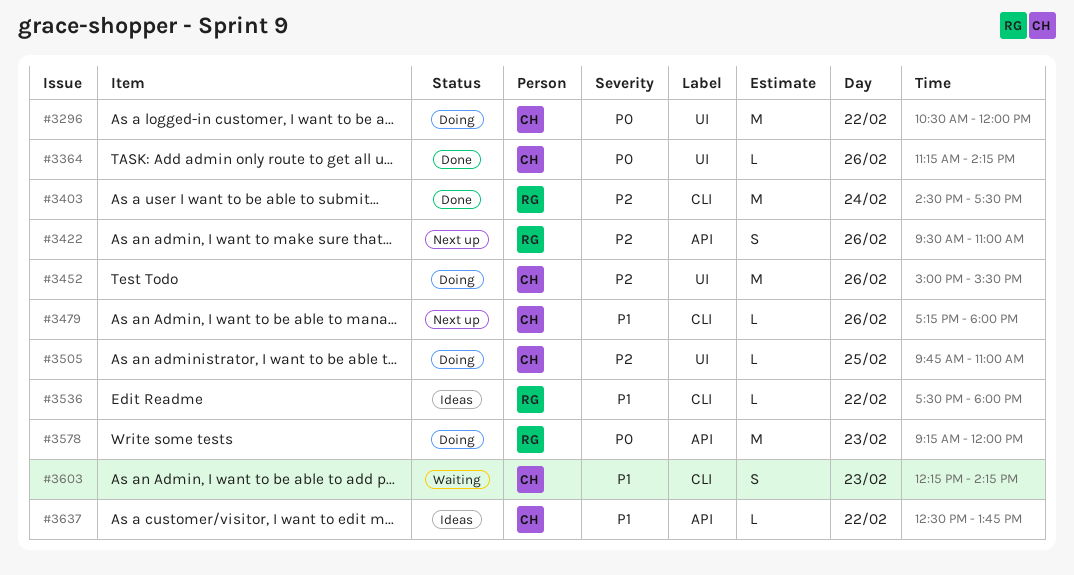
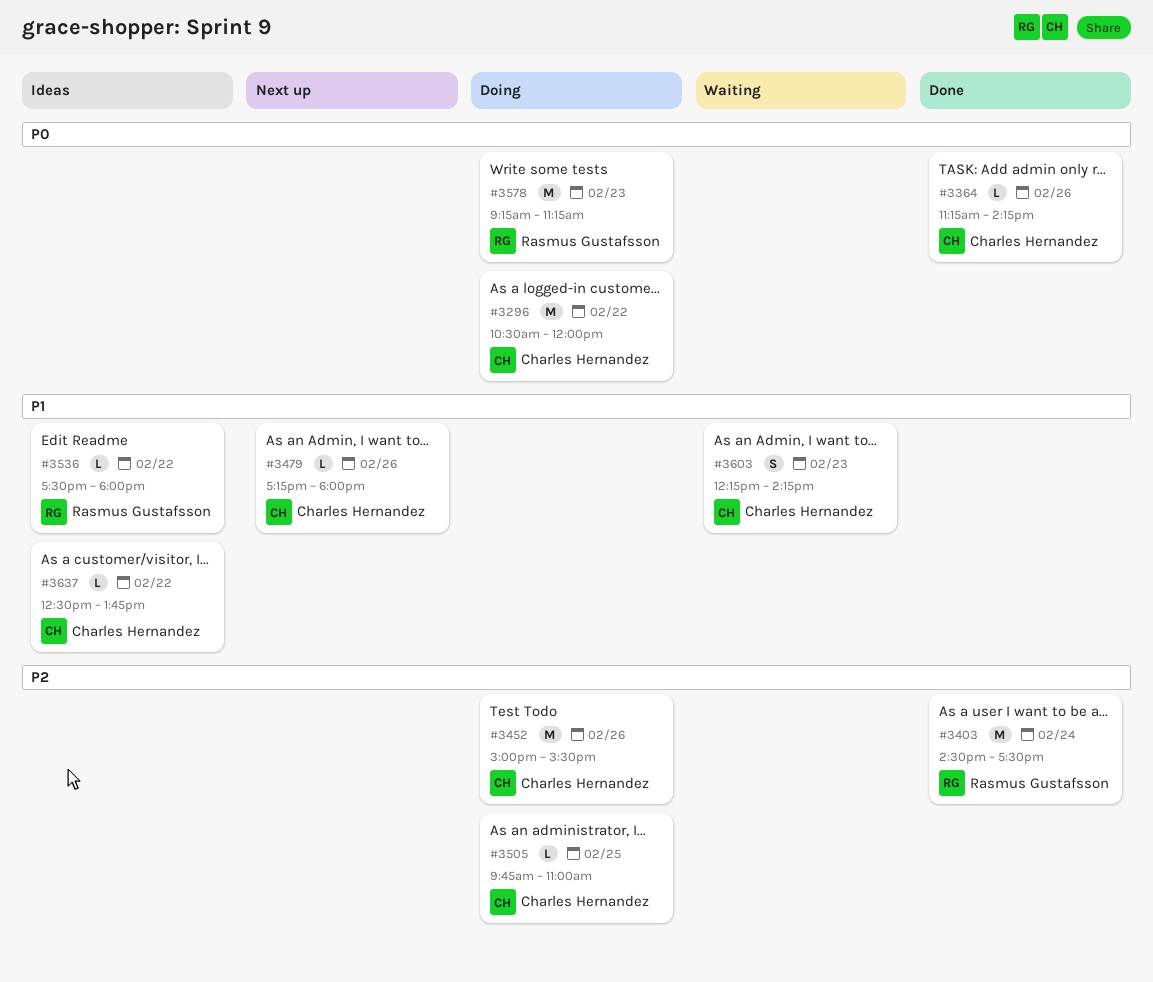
#3422: present -> none
#3578, ends: 12:00 -> 11:15

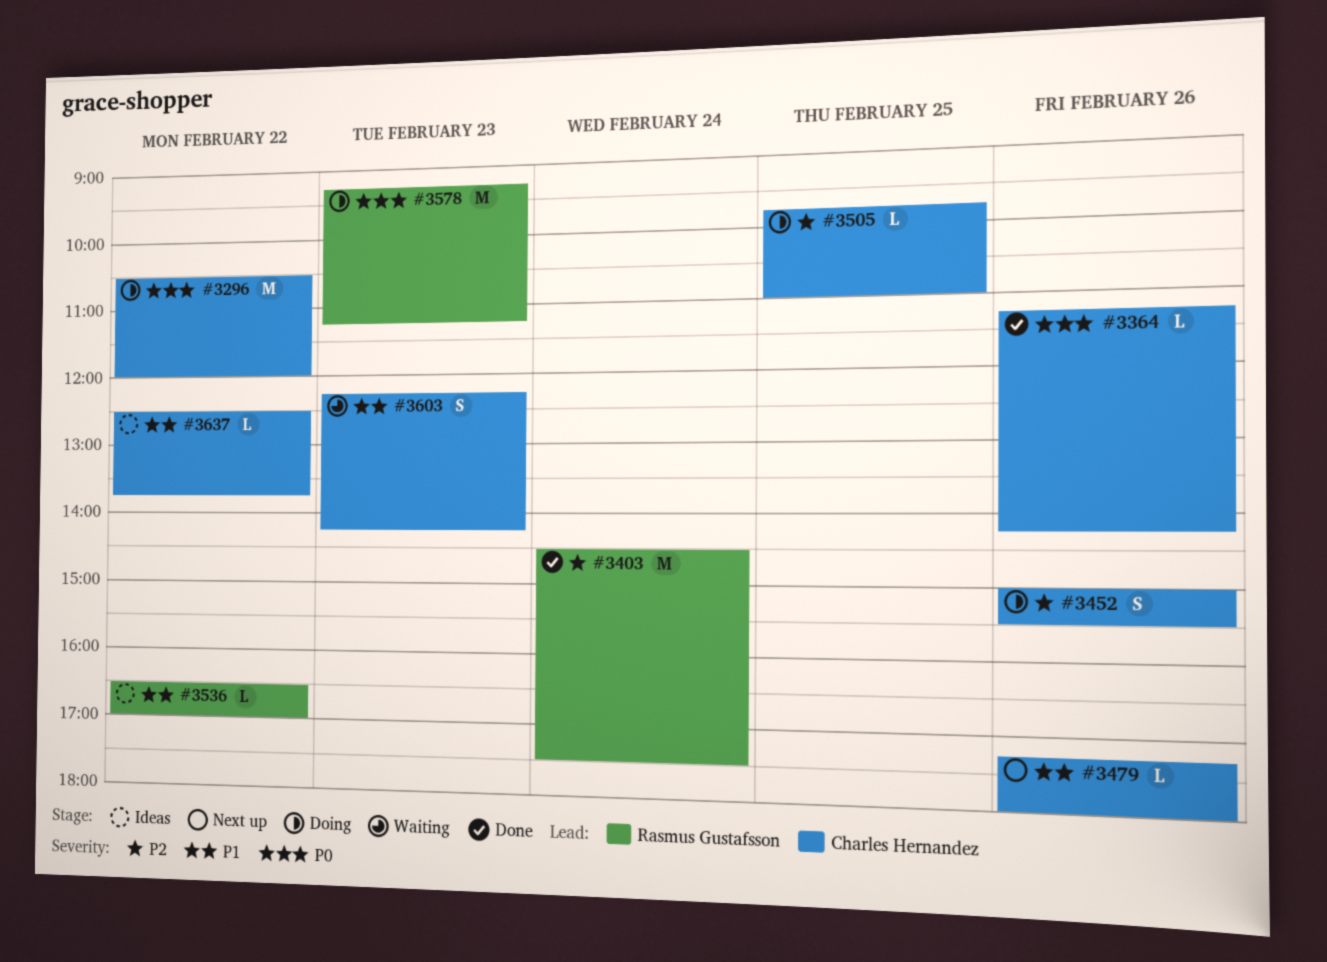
#3452, estimate: M -> S
#3536, begins: 17:30 -> 16:30
#3536, ends: 18:00 -> 17:00

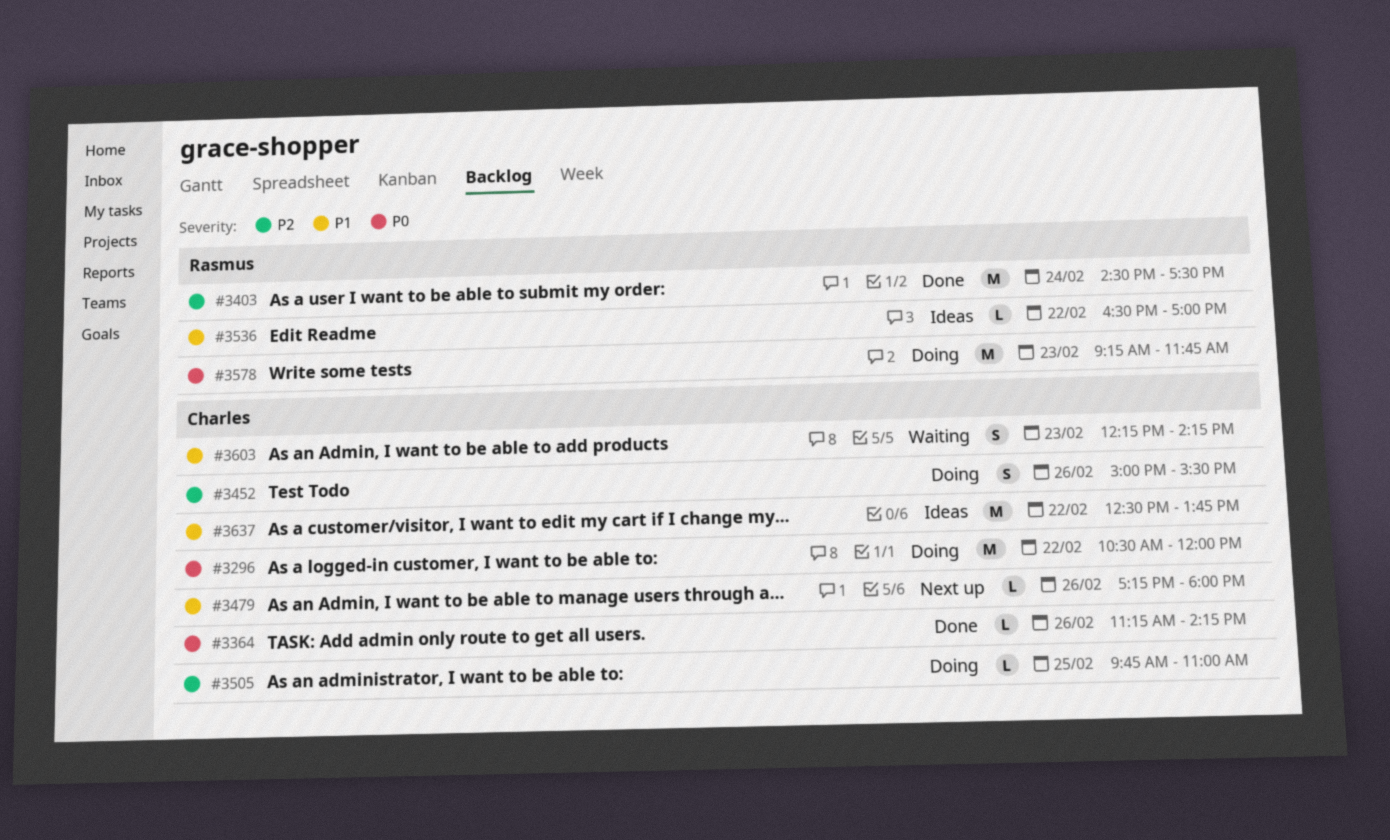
#3578, ends: 11:15 -> 11:45
#3637, estimate: L -> M

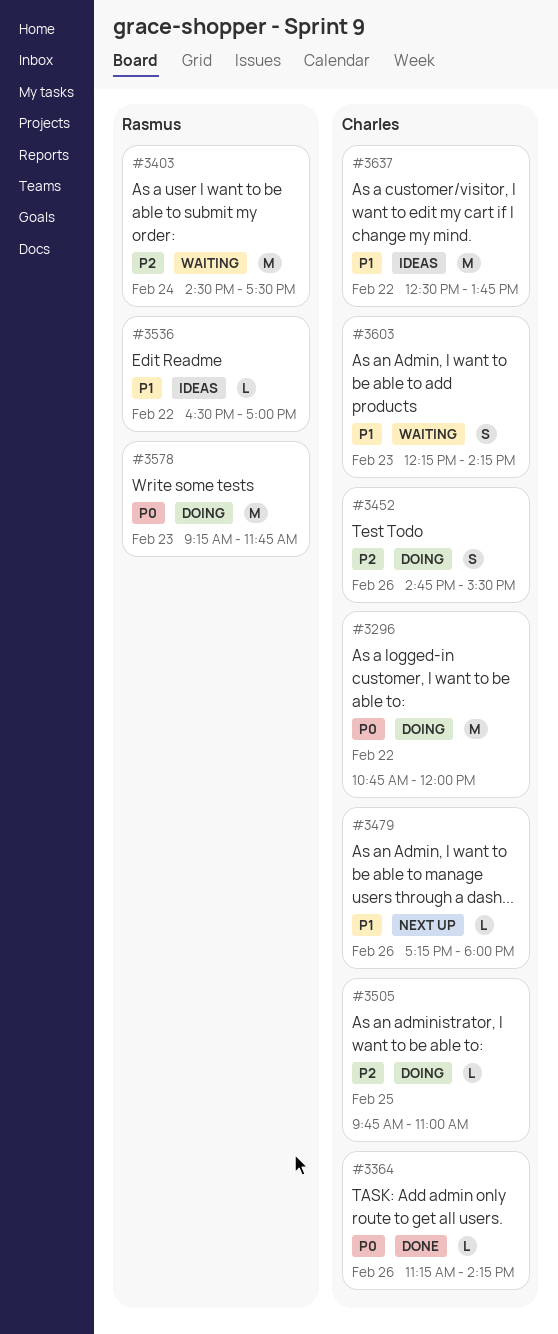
#3296, begins: 10:30 -> 10:45
#3403, status: Done -> Waiting
#3452, begins: 15:00 -> 14:45

